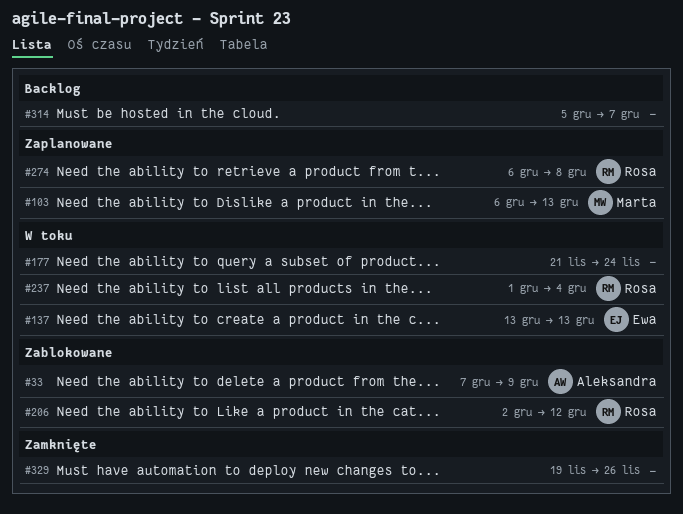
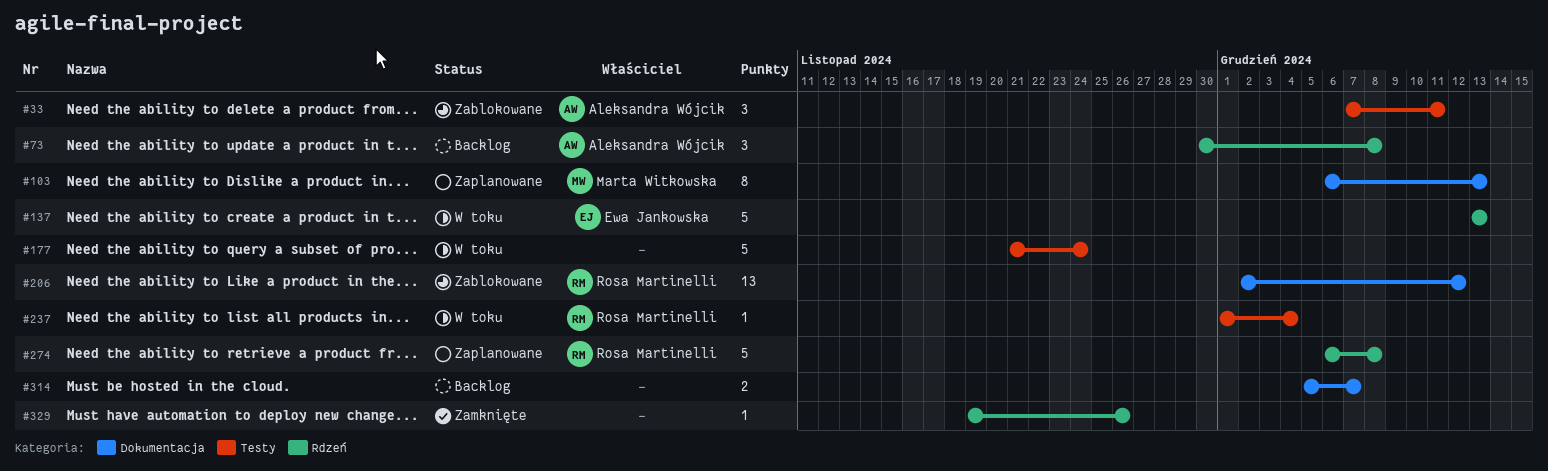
#33, due: Dec 9 -> Dec 11
#73: none -> present

